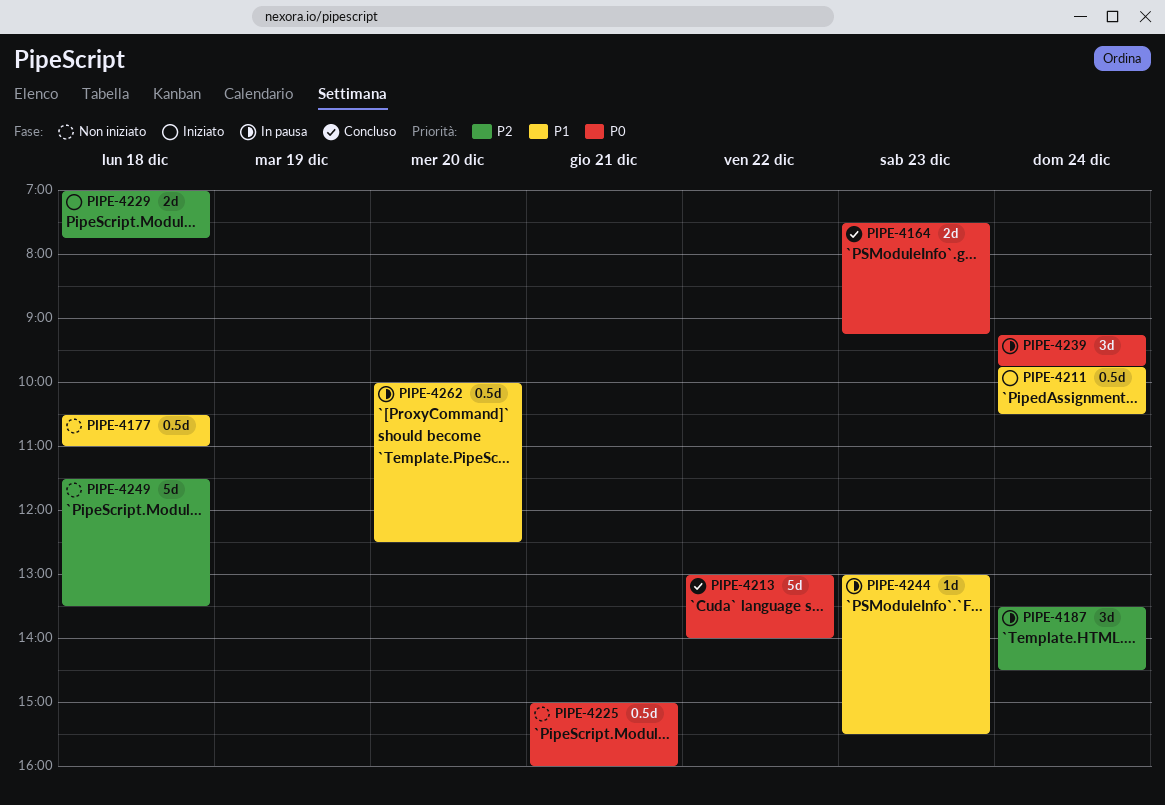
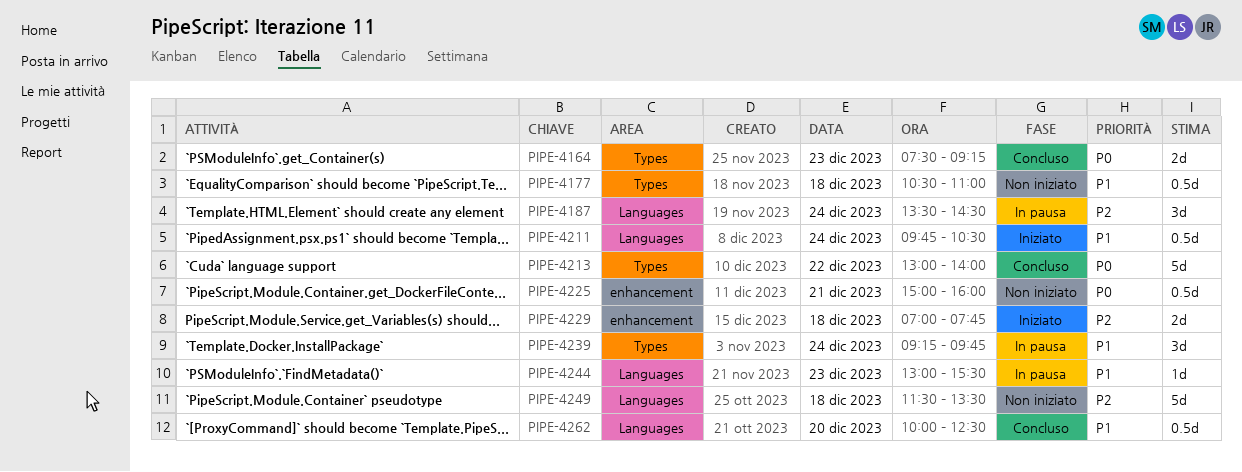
PIPE-4239, priority: P0 -> P1
PIPE-4262, status: In pausa -> Concluso

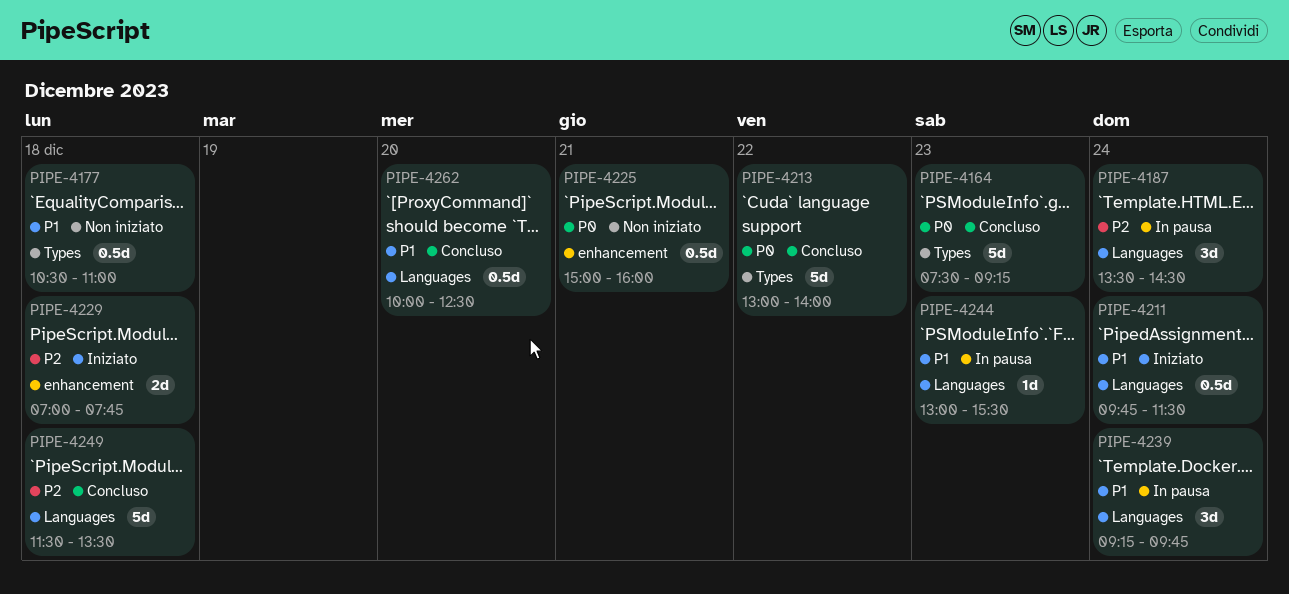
PIPE-4164, estimate: 2d -> 5d
PIPE-4211, ends: 10:30 -> 11:30
PIPE-4239, label: Types -> Languages
PIPE-4249, status: Non iniziato -> Concluso

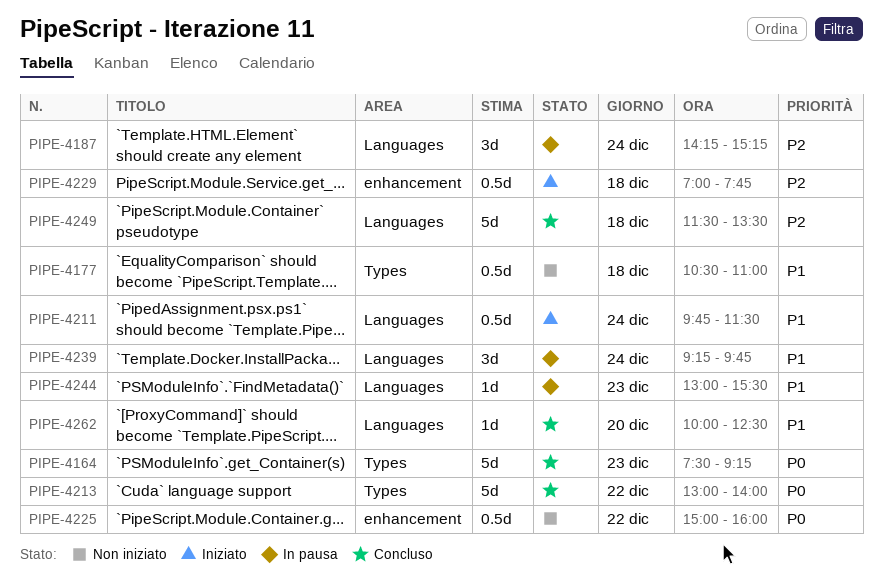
PIPE-4187, begins: 13:30 -> 14:15
PIPE-4187, ends: 14:30 -> 15:15
PIPE-4225, day: Dec 21 -> Dec 22
PIPE-4229, estimate: 2d -> 0.5d
PIPE-4262, estimate: 0.5d -> 1d

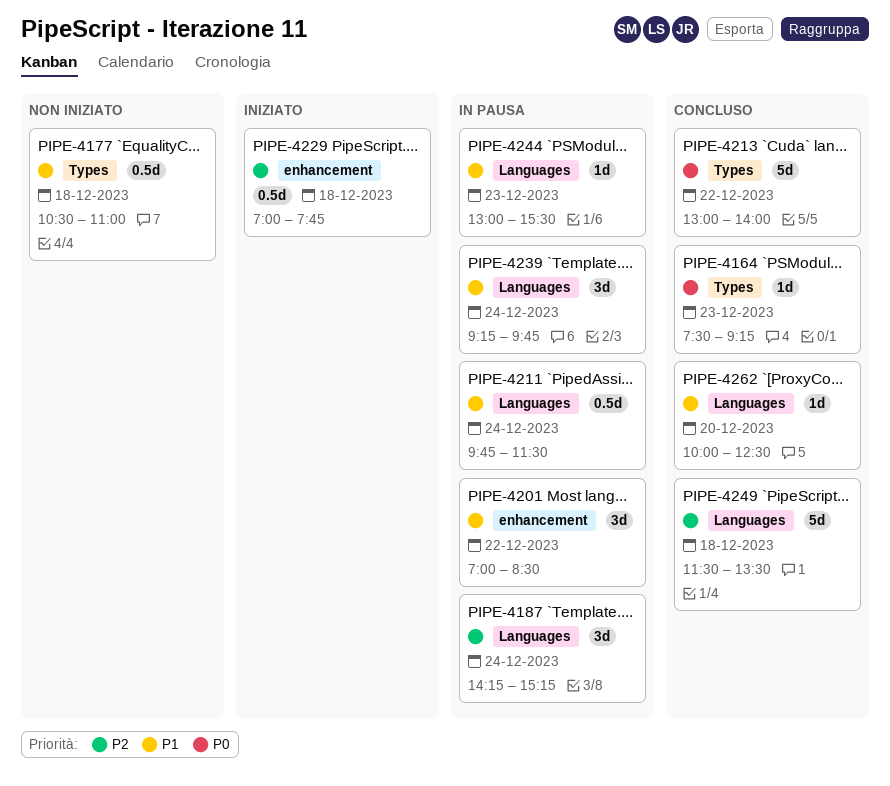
PIPE-4164, estimate: 5d -> 1d
PIPE-4201: none -> present
PIPE-4211, status: Iniziato -> In pausa
PIPE-4225: present -> none

